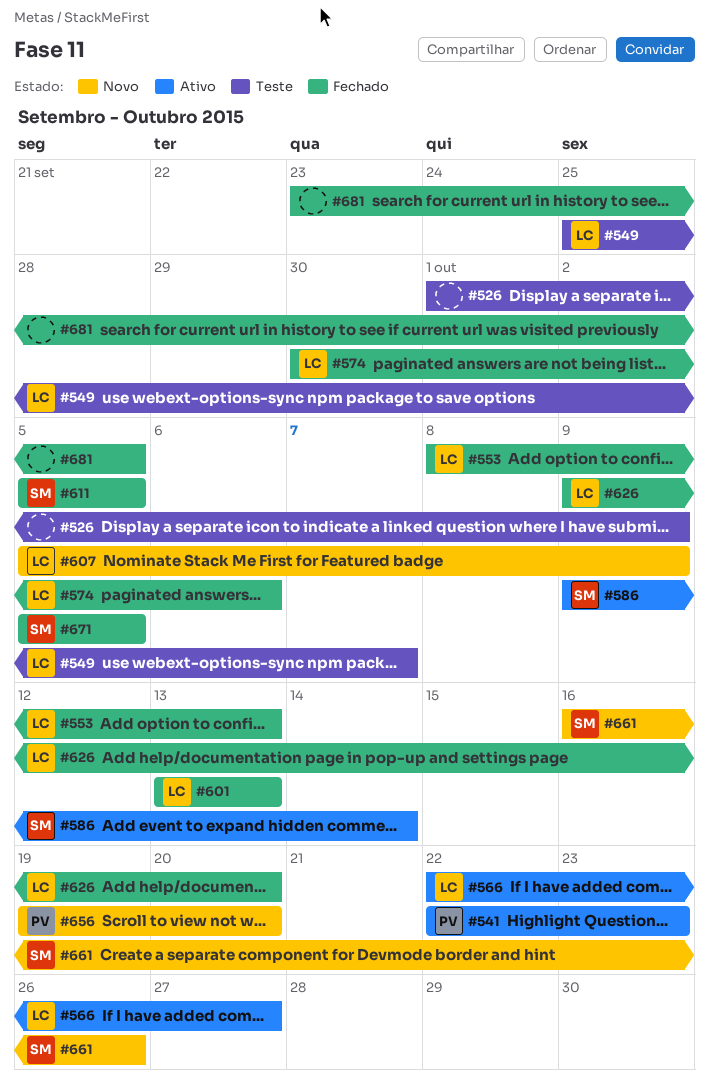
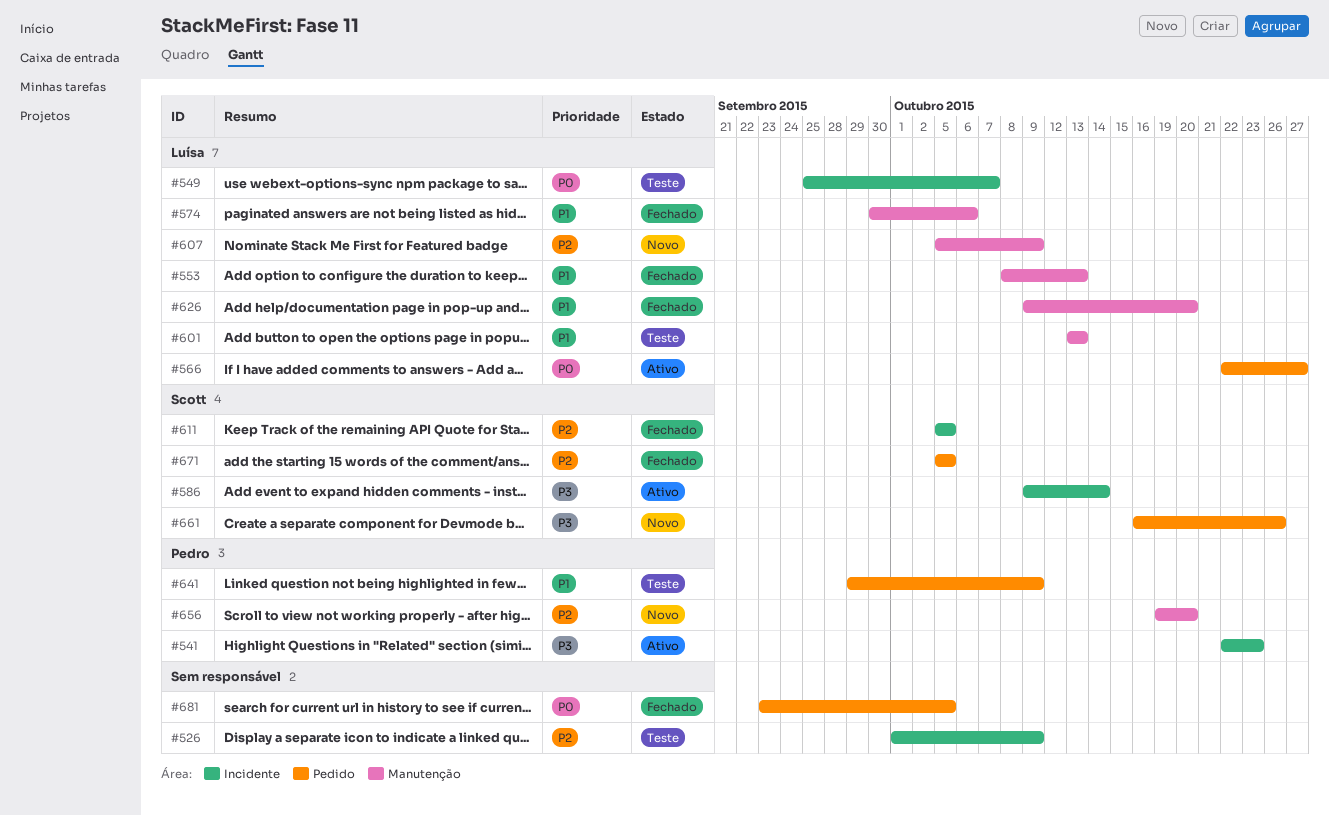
#601, status: Fechado -> Teste
#641: none -> present

